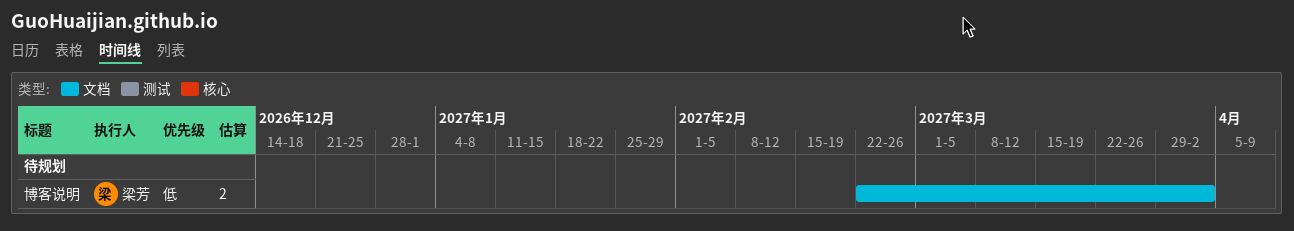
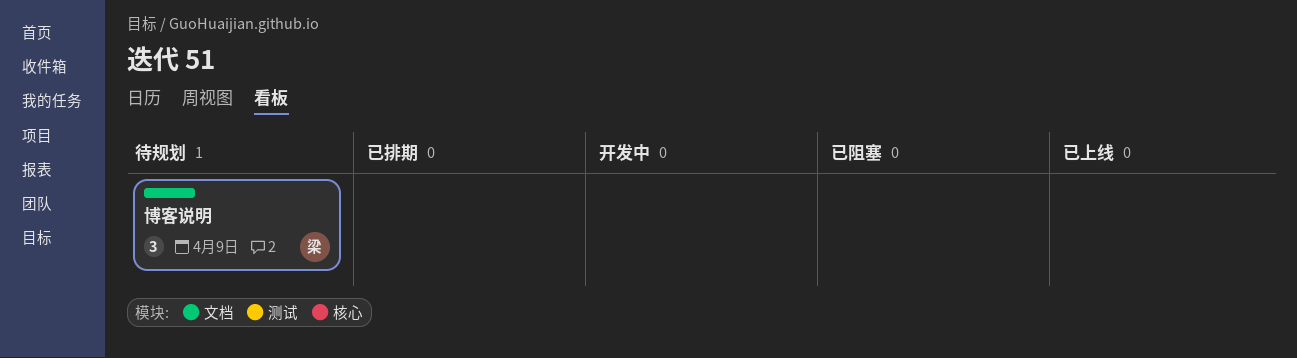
博客说明, estimate: 2 -> 3
博客说明, due: Apr 2 -> Apr 9

